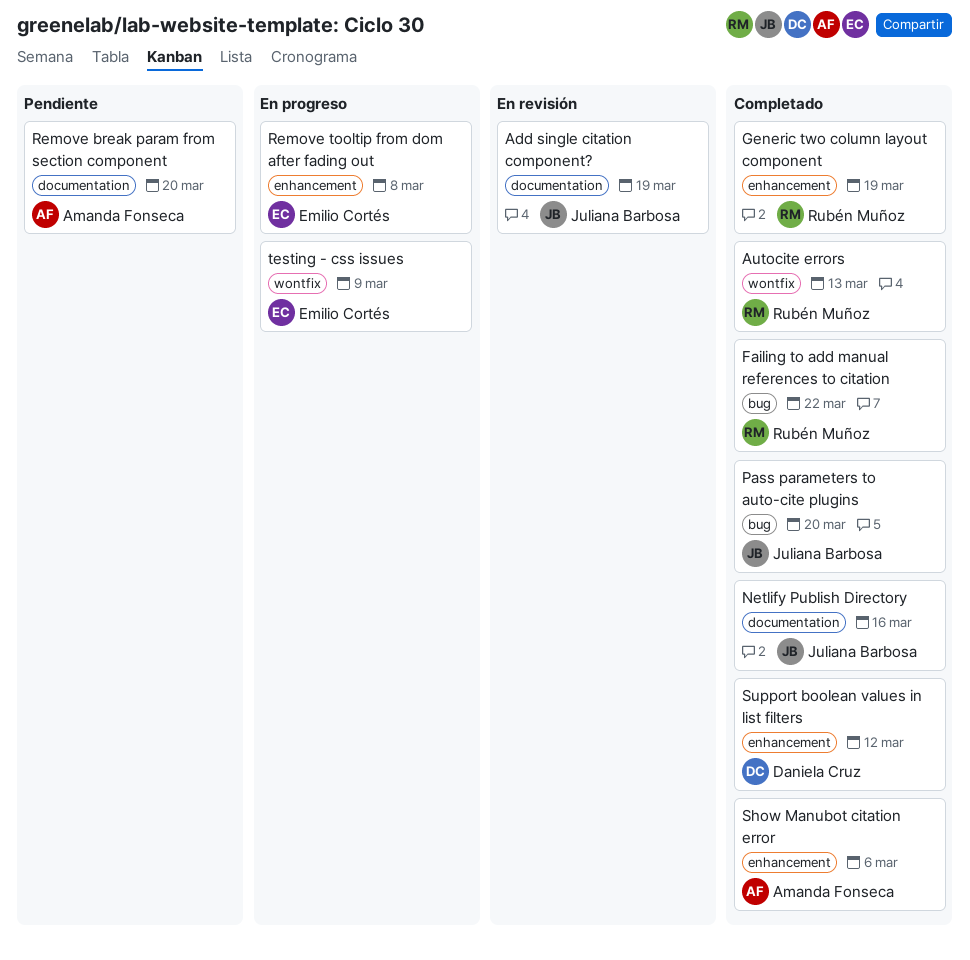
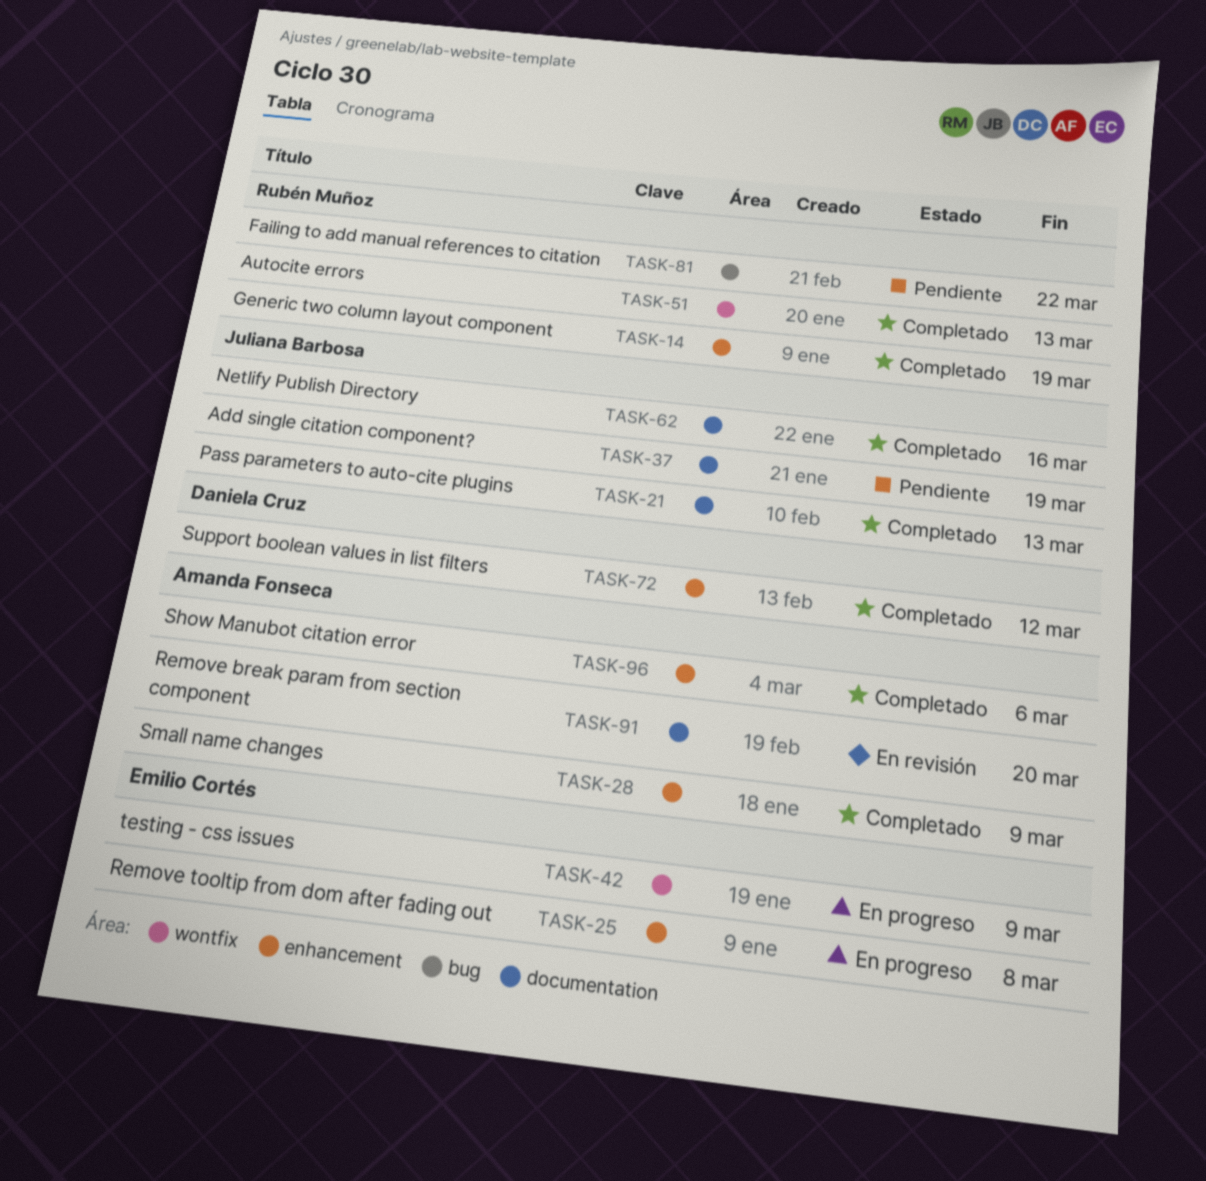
Add single citation component?, status: En revisión -> Pendiente
Failing to add manual references to citation, status: Completado -> Pendiente
Pass parameters to auto-cite plugins, label: bug -> documentation
Pass parameters to auto-cite plugins, due: Mar 20 -> Mar 13
Remove break param from section component, status: Pendiente -> En revisión
Small name changes: none -> present

